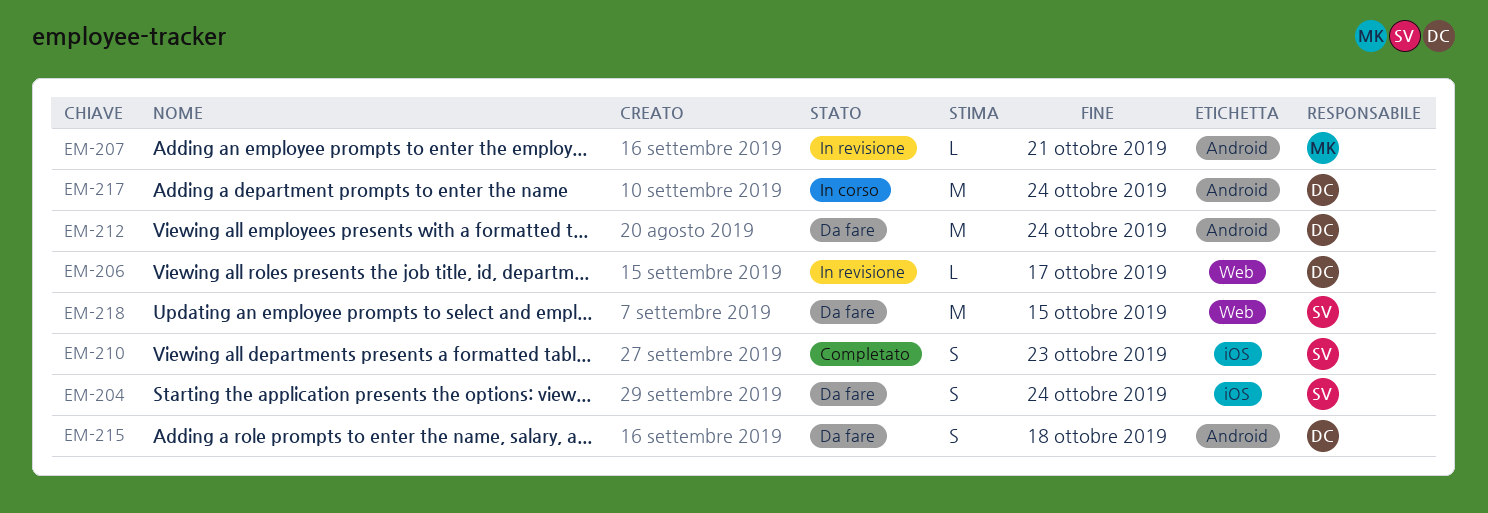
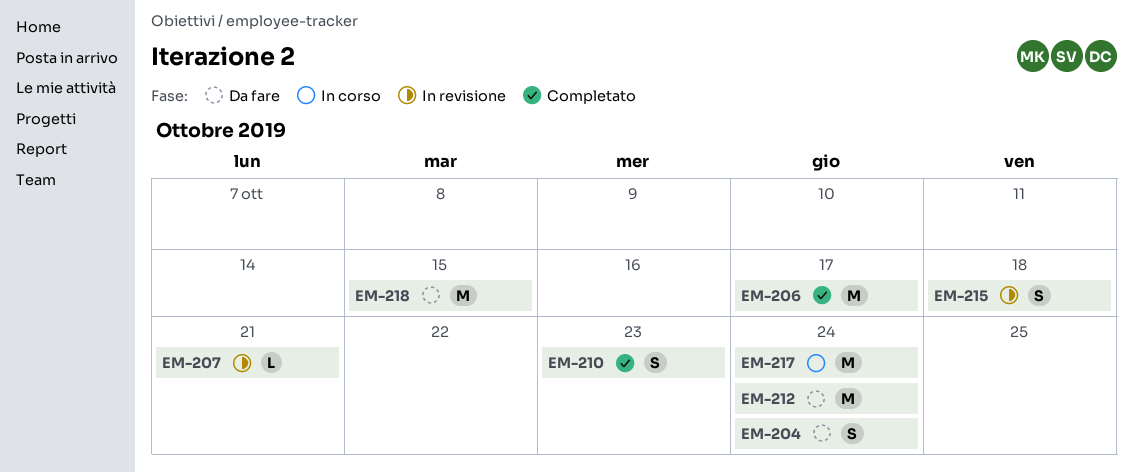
EM-206, status: In revisione -> Completato
EM-206, estimate: L -> M
EM-215, status: Da fare -> In revisione

